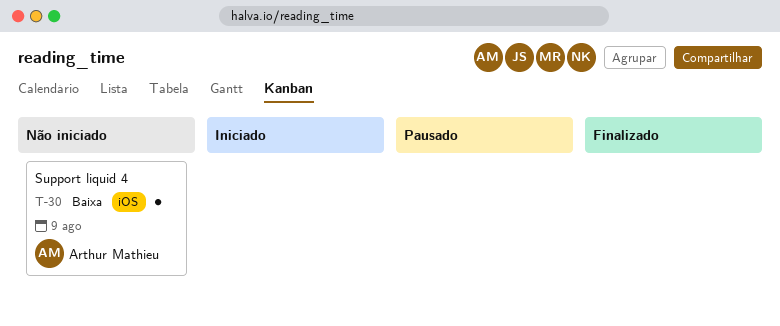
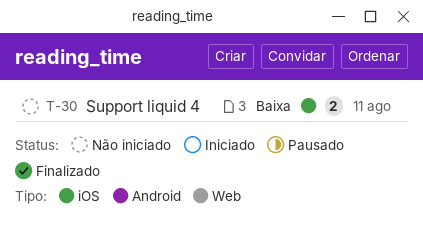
T-30, estimate: 1 -> 2
T-30, due: Aug 9 -> Aug 11

